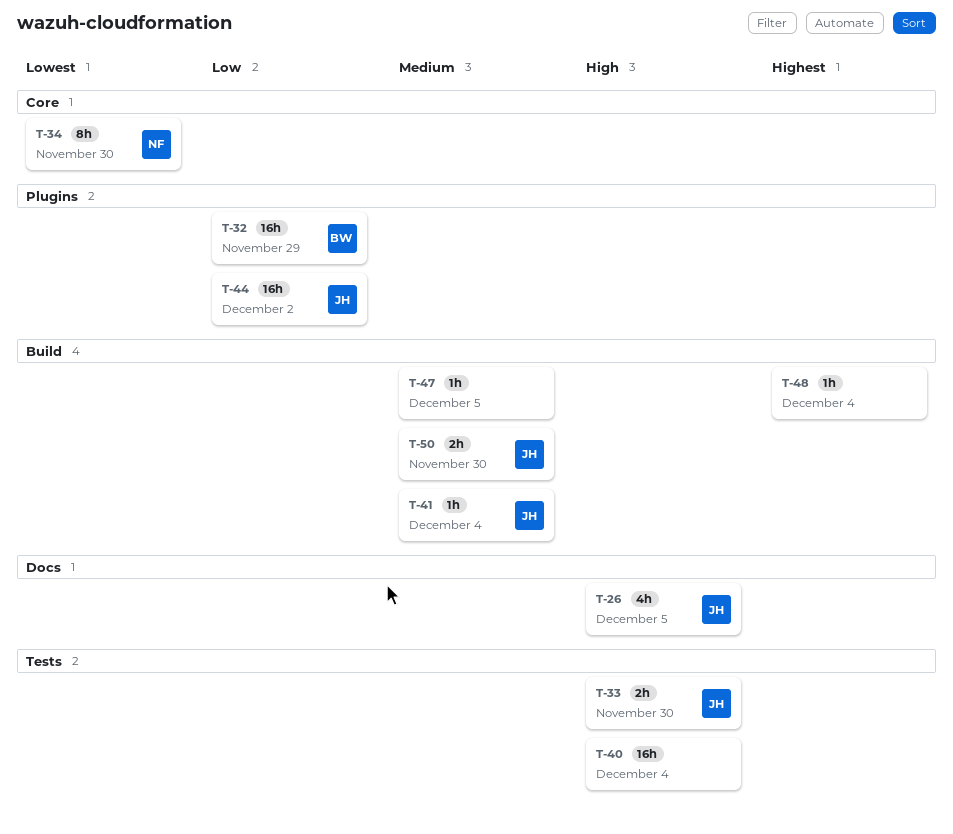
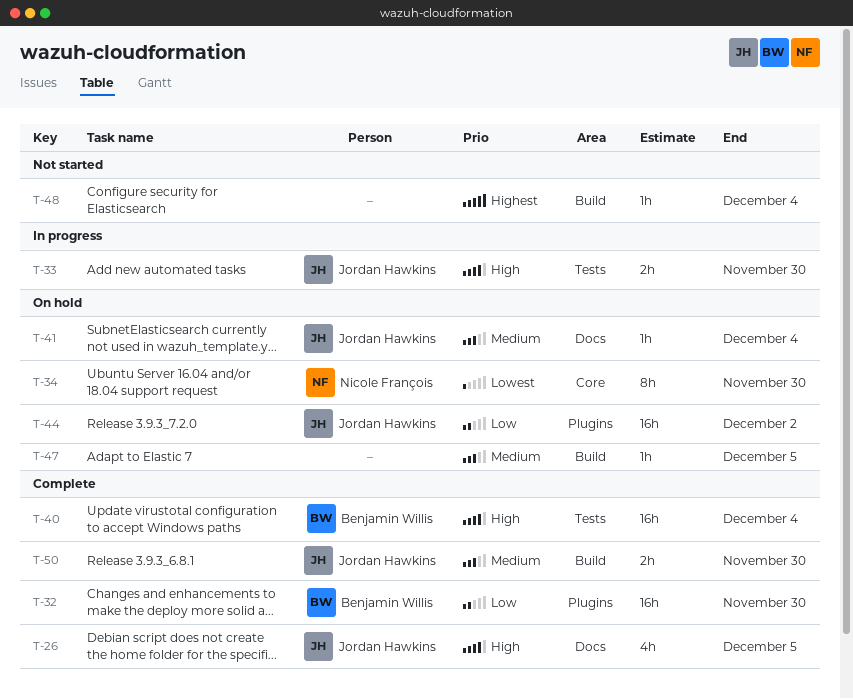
T-32, due: Nov 29 -> Nov 30
T-40, owner: none -> Benjamin Willis
T-41, label: Build -> Docs

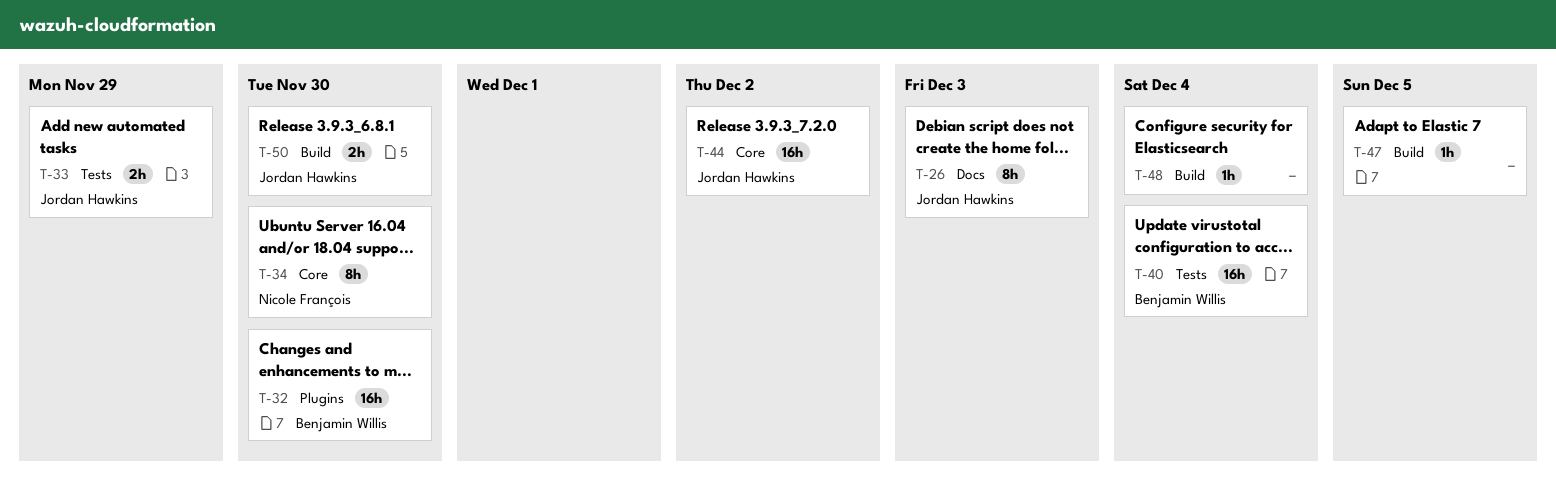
T-26, estimate: 4h -> 8h
T-26, due: Dec 5 -> Dec 3
T-33, due: Nov 30 -> Nov 29
T-41: present -> none
T-44, label: Plugins -> Core

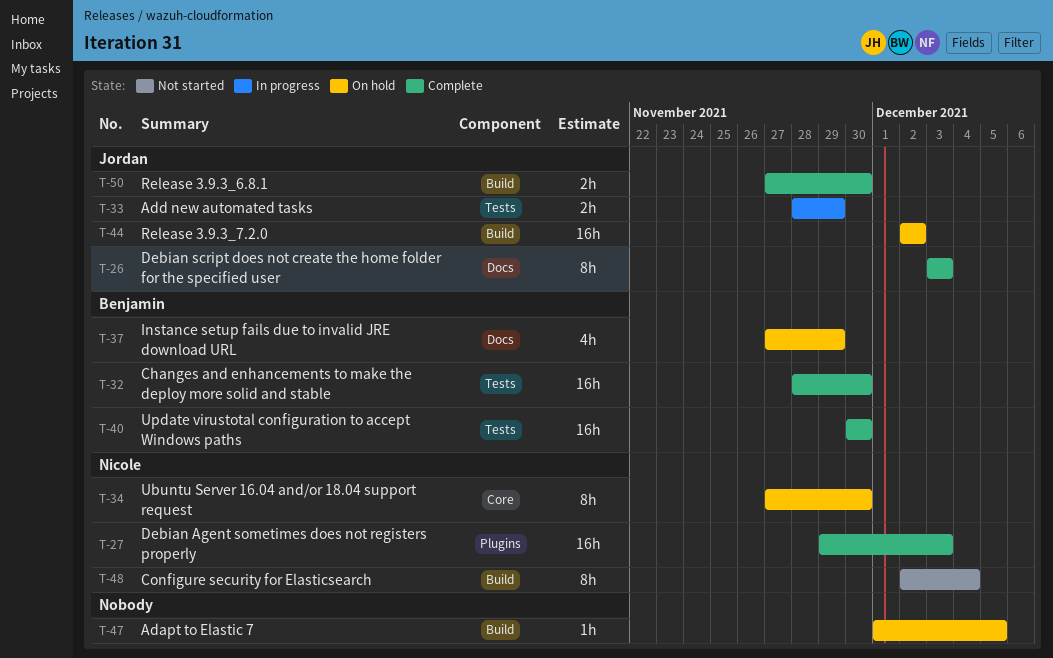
T-27: none -> present
T-32, label: Plugins -> Tests
T-37: none -> present
T-40, due: Dec 4 -> Nov 30
T-44, label: Core -> Build
T-48, owner: none -> Nicole François
T-48, estimate: 1h -> 8h

